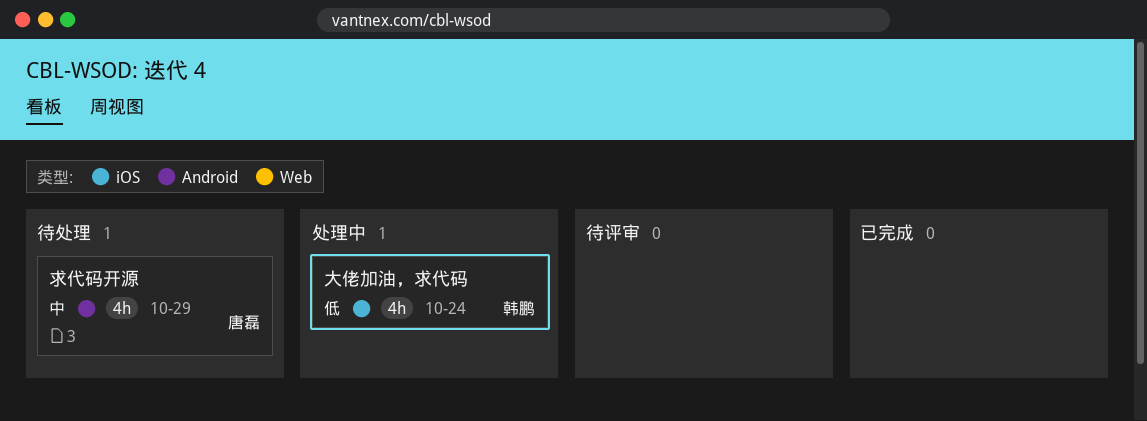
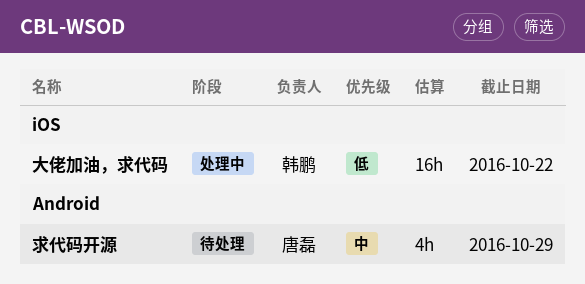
大佬加油，求代码, estimate: 4h -> 16h
大佬加油，求代码, due: Oct 24 -> Oct 22

